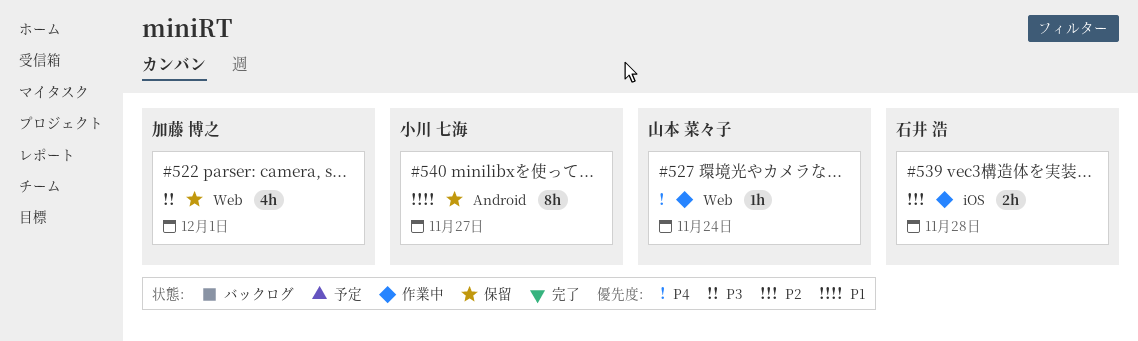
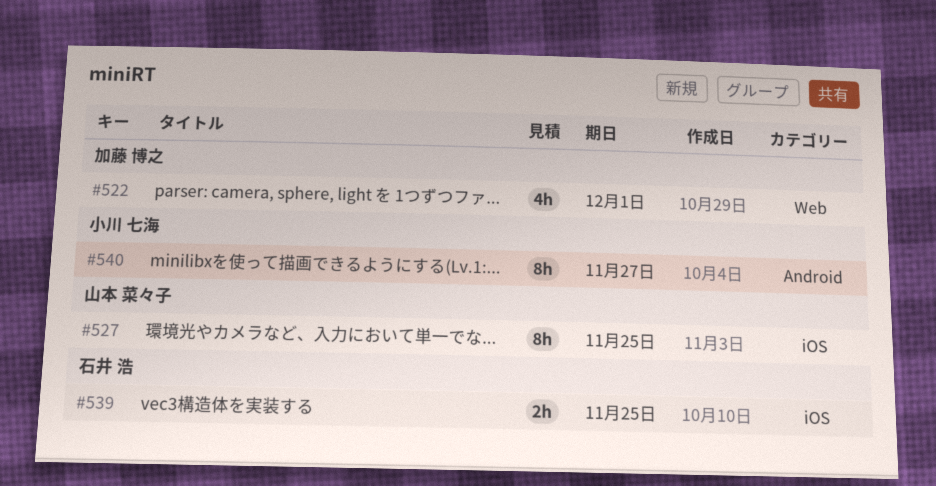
#527, label: Web -> iOS
#527, estimate: 1h -> 8h
#527, due: Nov 24 -> Nov 25
#539, due: Nov 28 -> Nov 25

